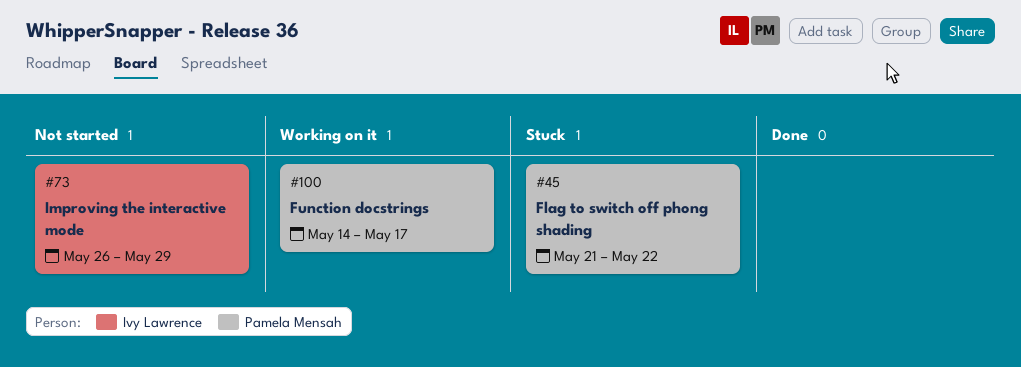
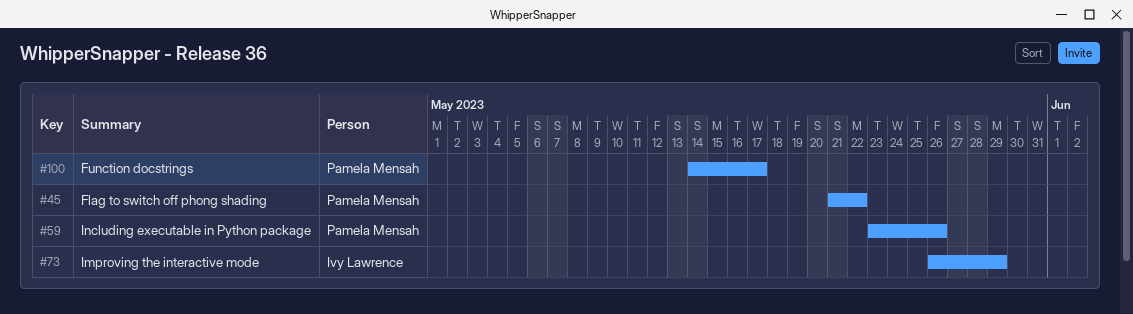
#59: none -> present

